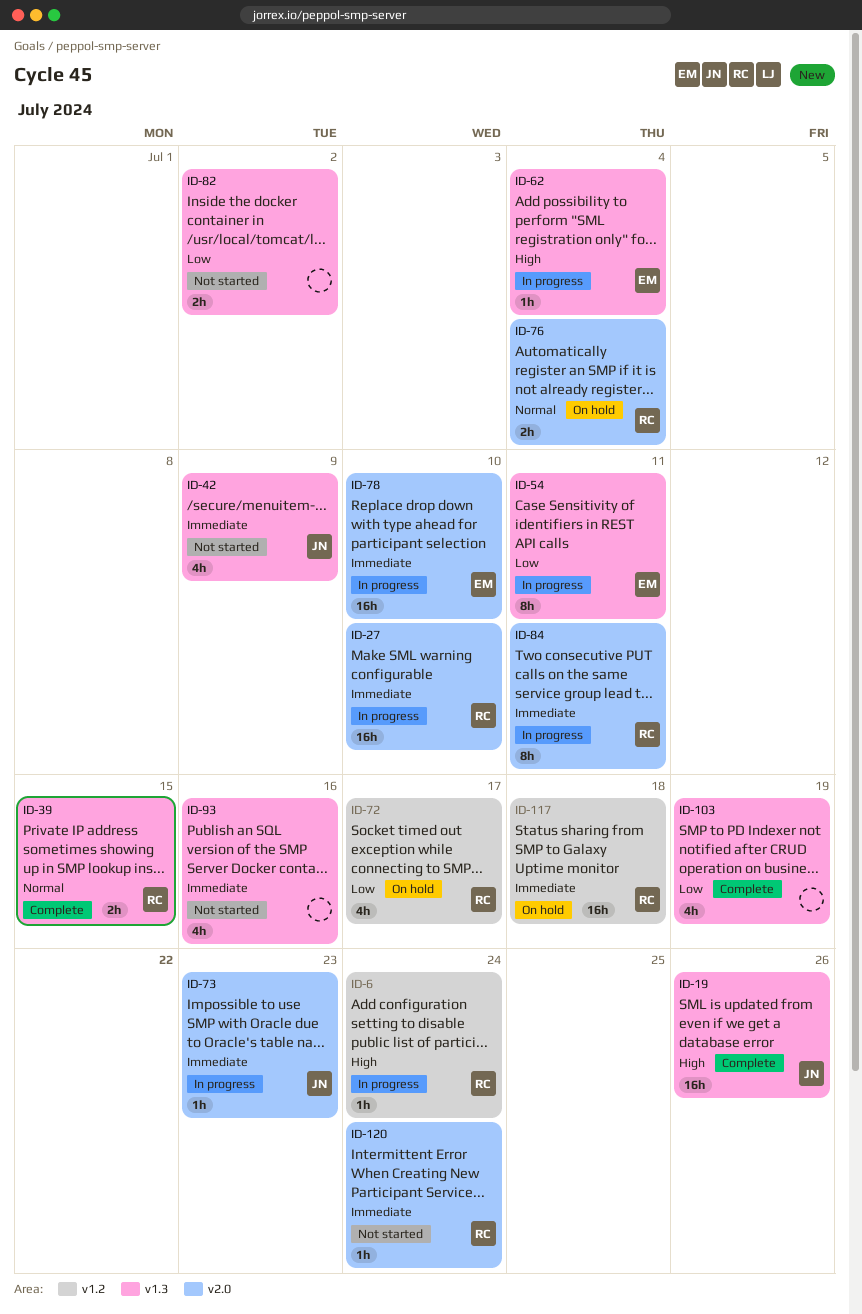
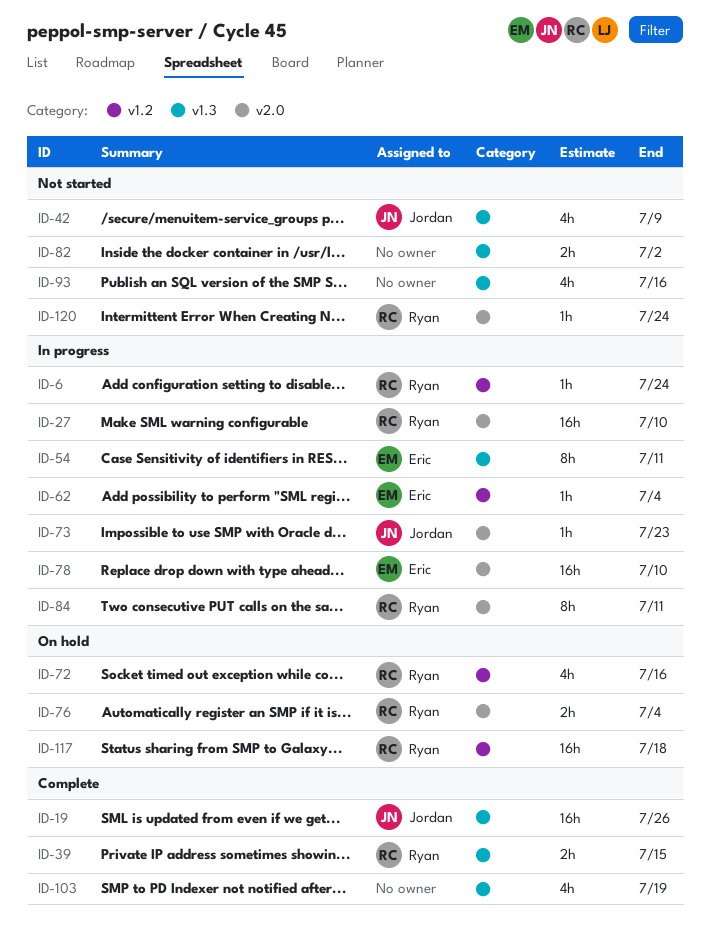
ID-62, label: v1.3 -> v1.2
ID-72, due: Jul 17 -> Jul 16

